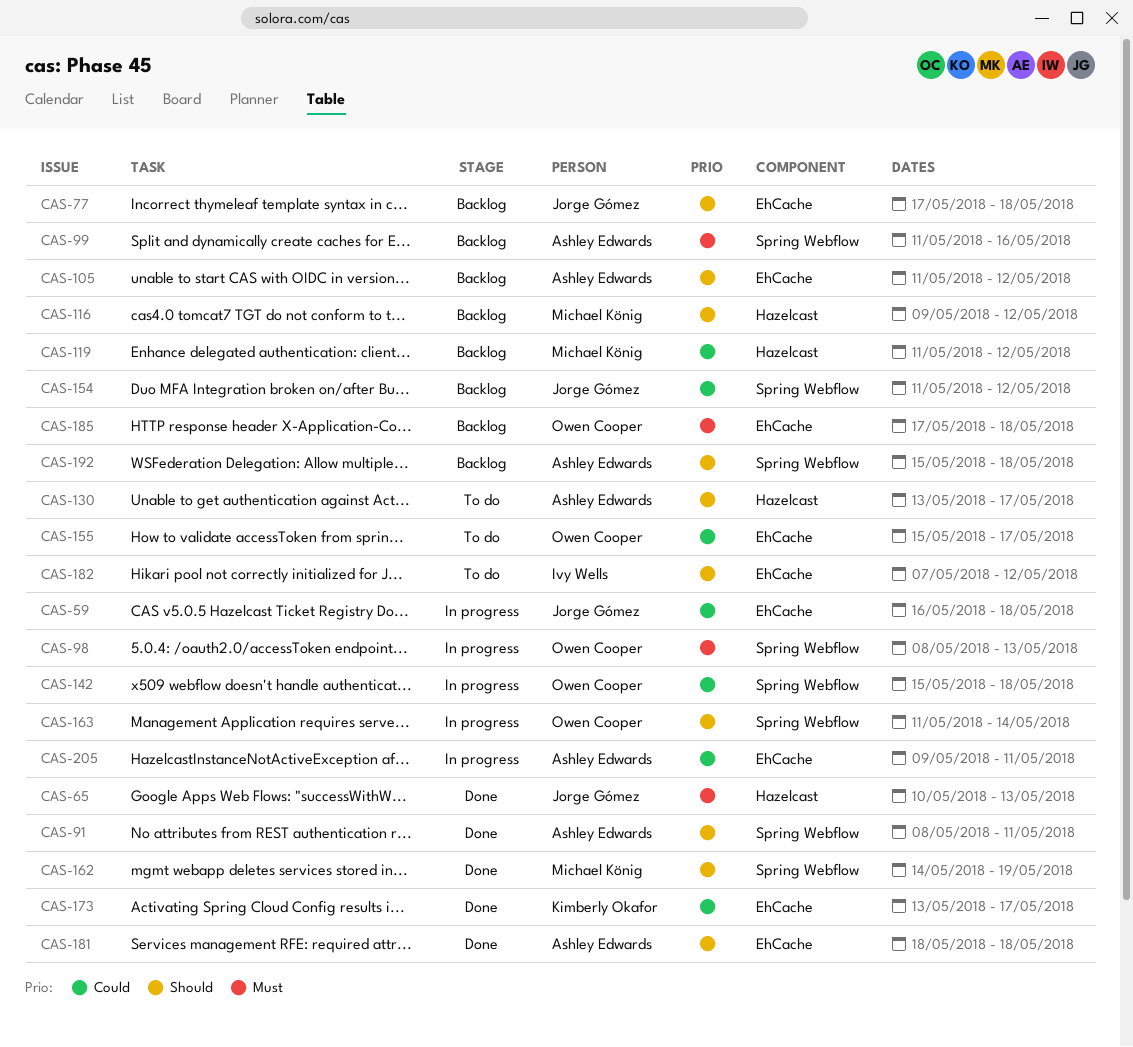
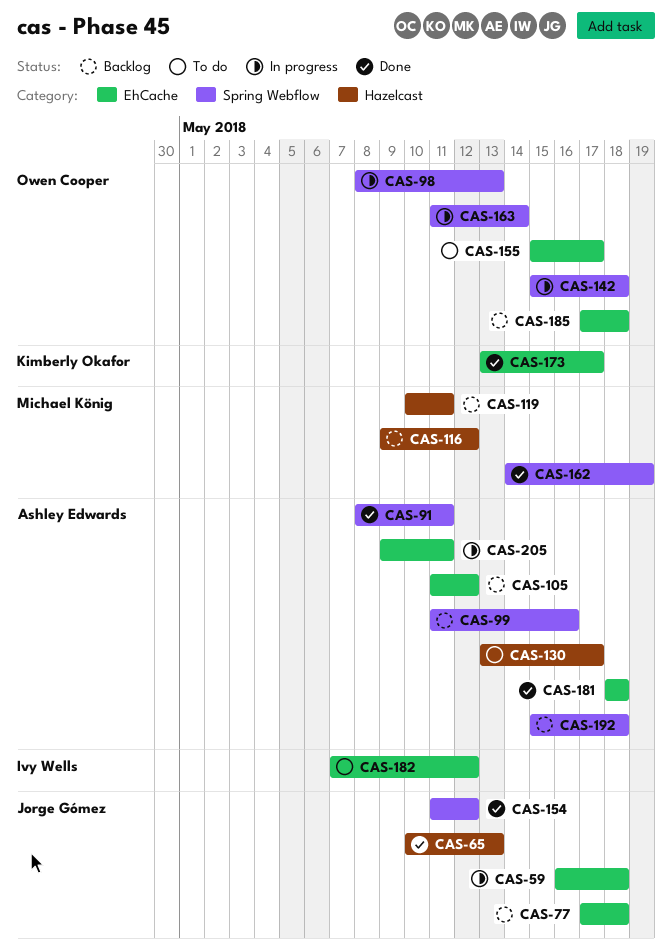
CAS-119, start: May 11 -> May 10
CAS-119, due: May 12 -> May 11
CAS-154, status: Backlog -> Done

